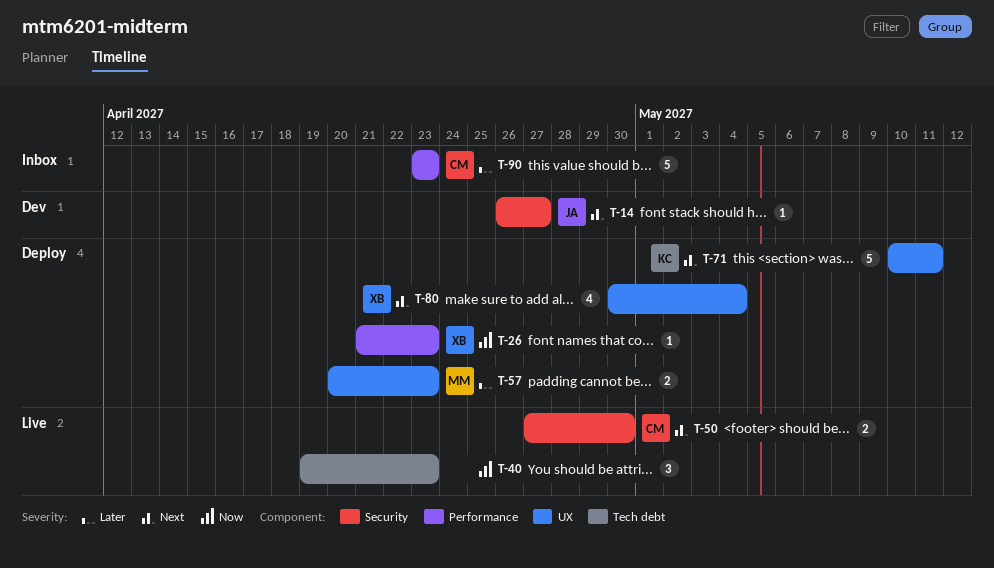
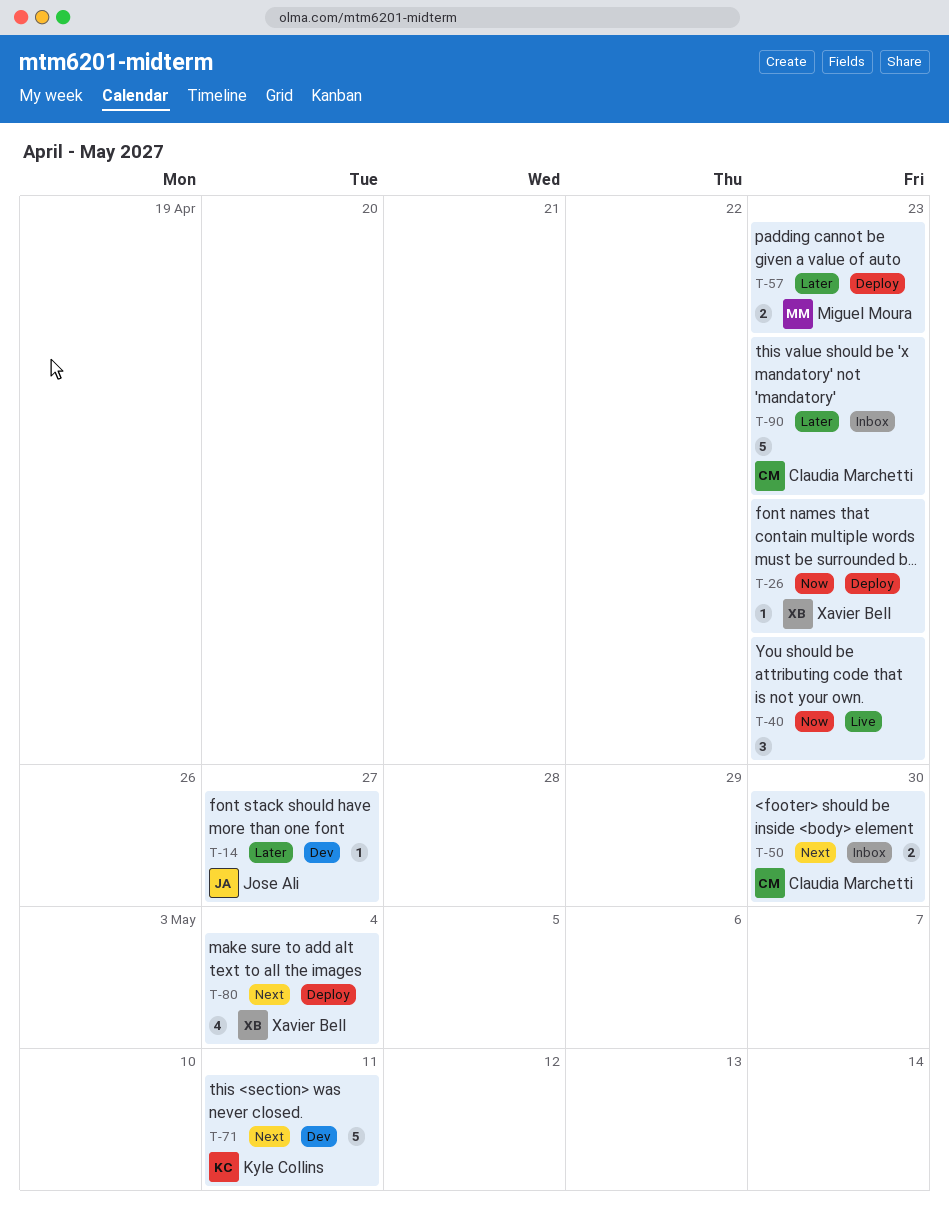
T-14, priority: Next -> Later
T-50, status: Live -> Inbox
T-71, status: Deploy -> Dev

